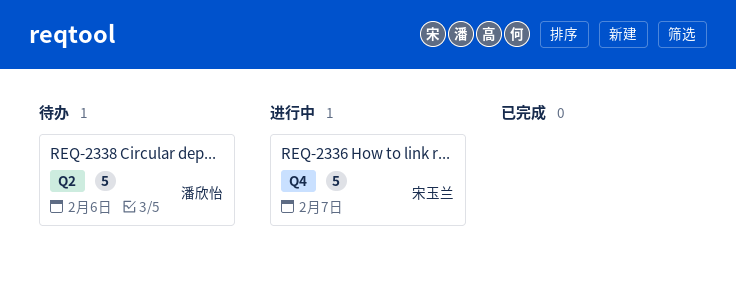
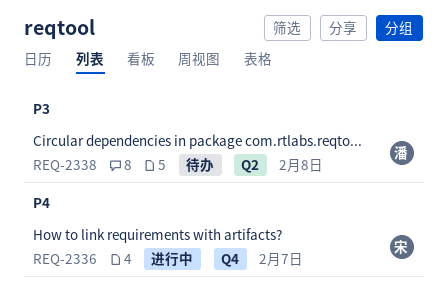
REQ-2338, due: Feb 6 -> Feb 8

